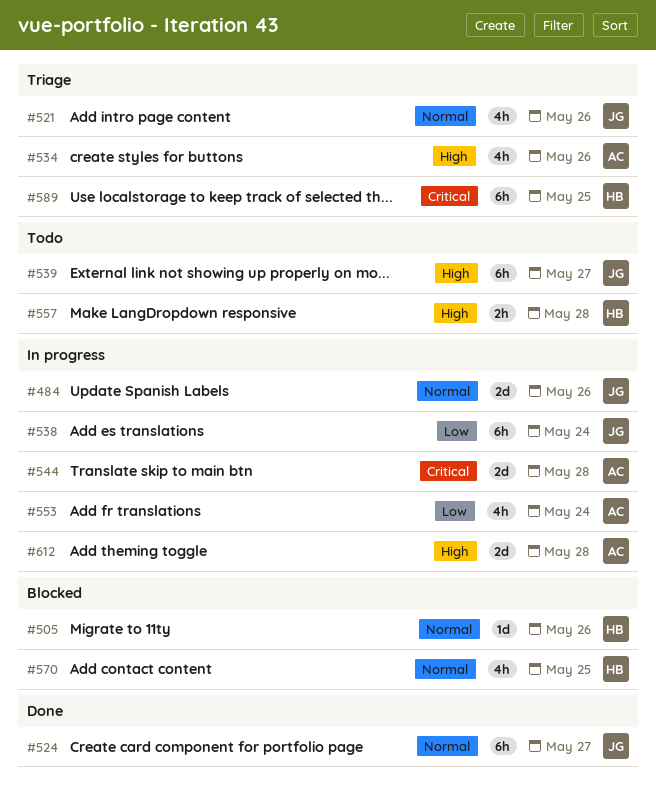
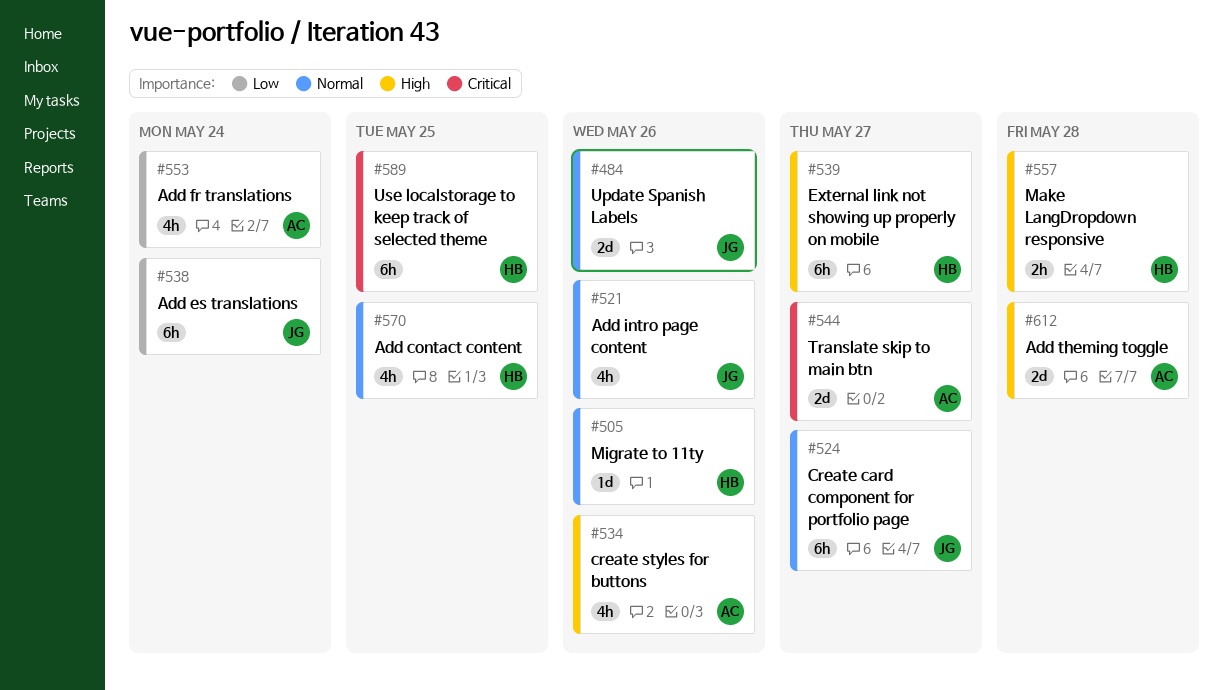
#539, owner: JG -> HB
#544, due: May 28 -> May 27

